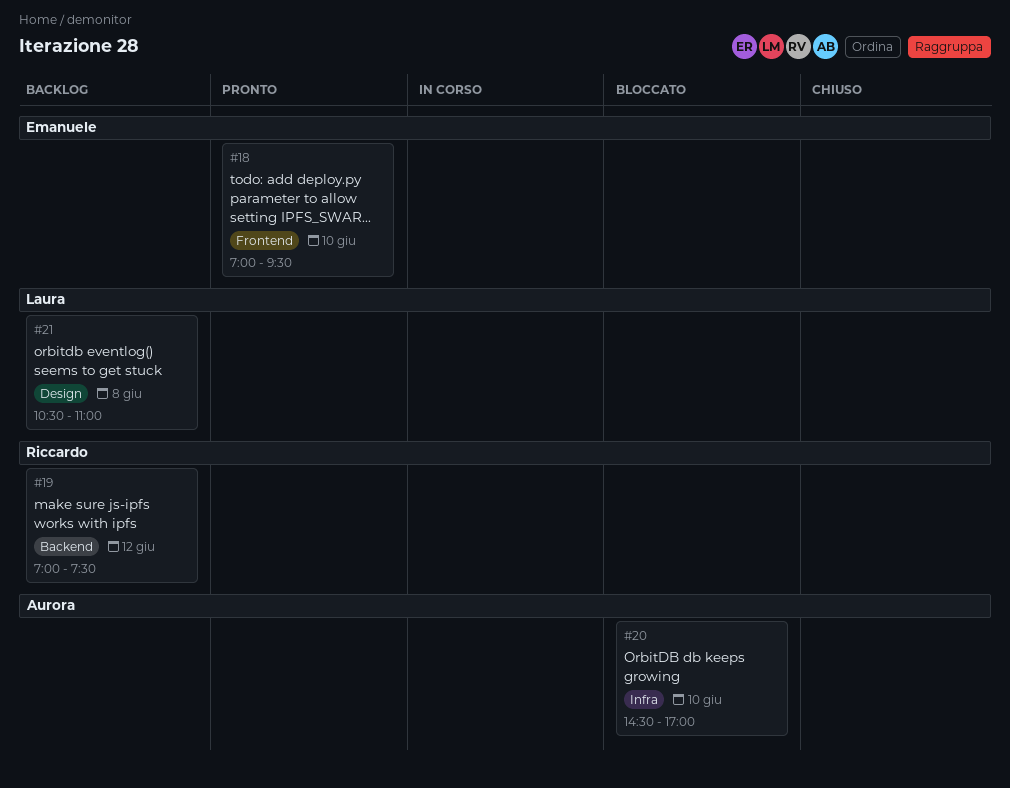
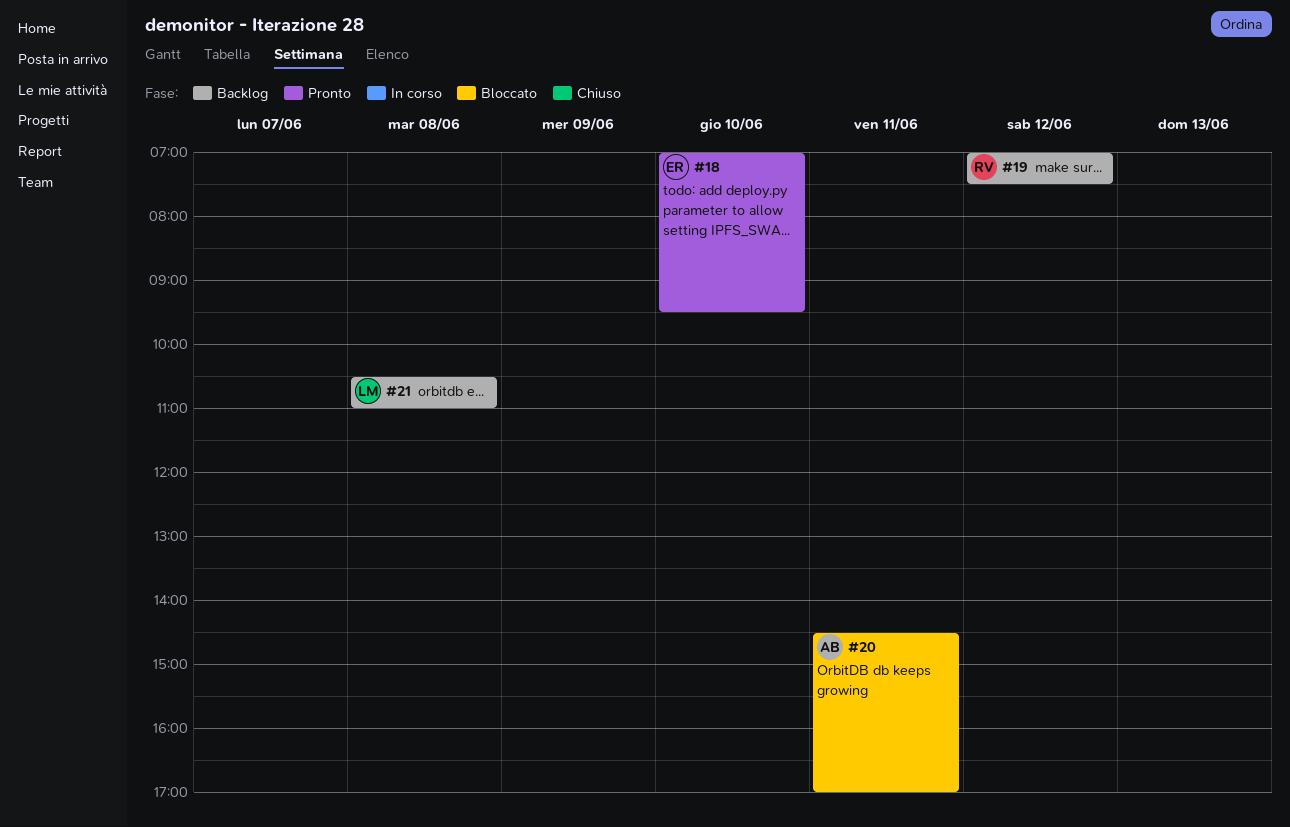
#20, day: Jun 10 -> Jun 11

